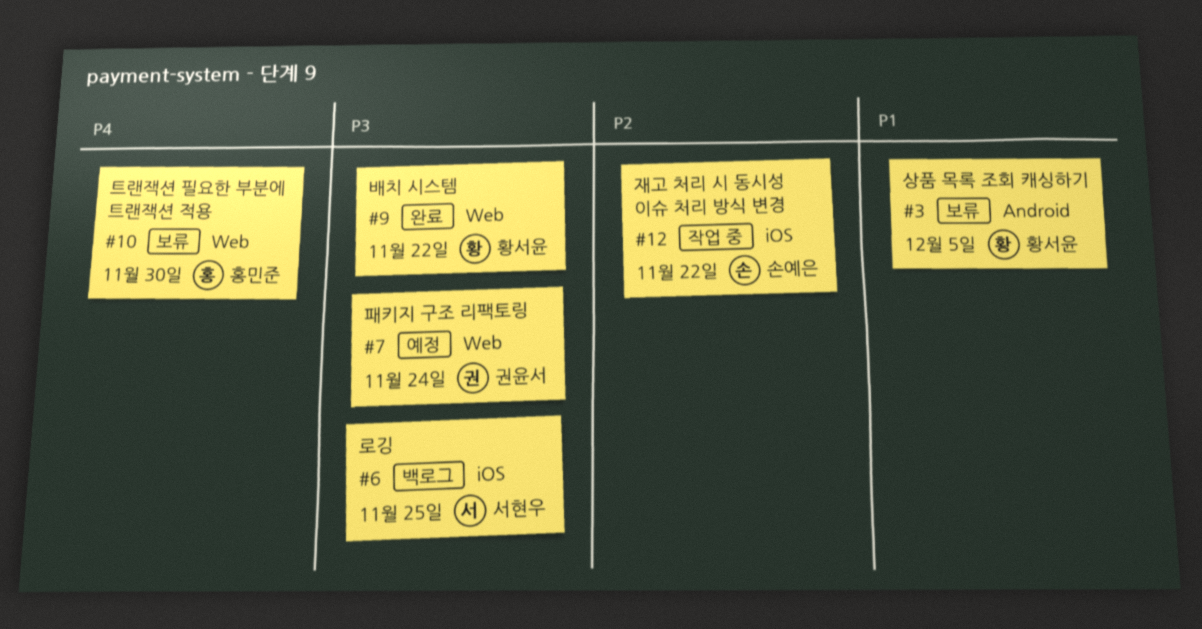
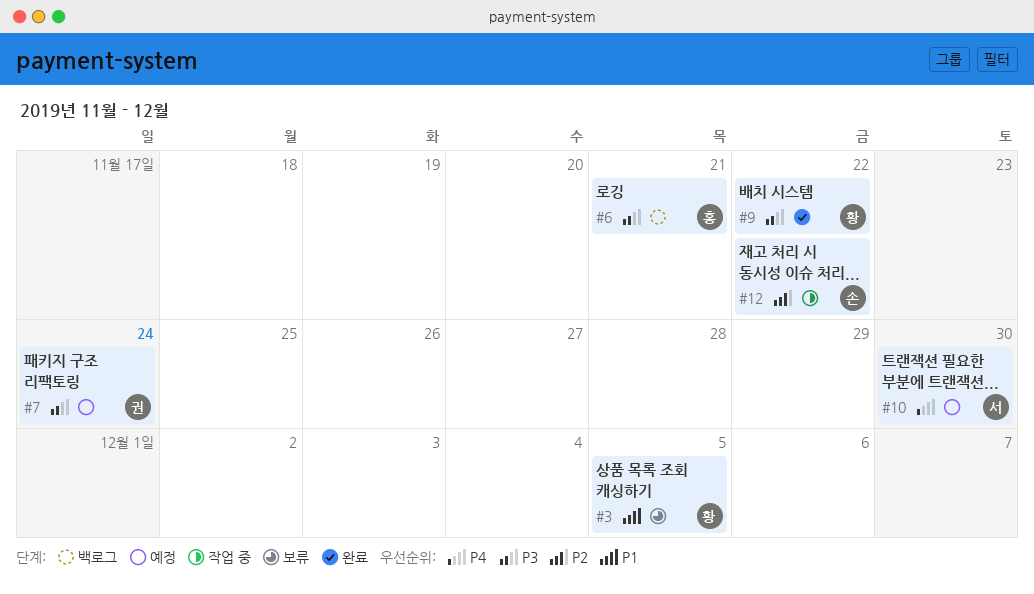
#6, owner: 서현우 -> 홍민준
#6, due: Nov 25 -> Nov 21
#10, status: 보류 -> 예정
#10, owner: 홍민준 -> 서현우

